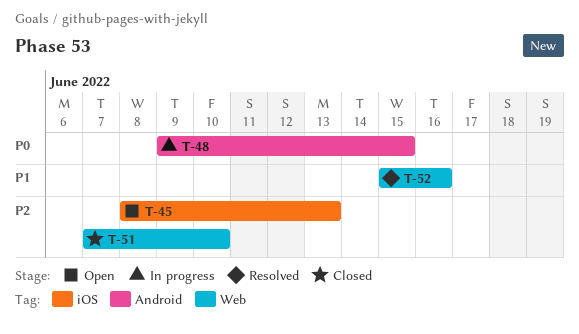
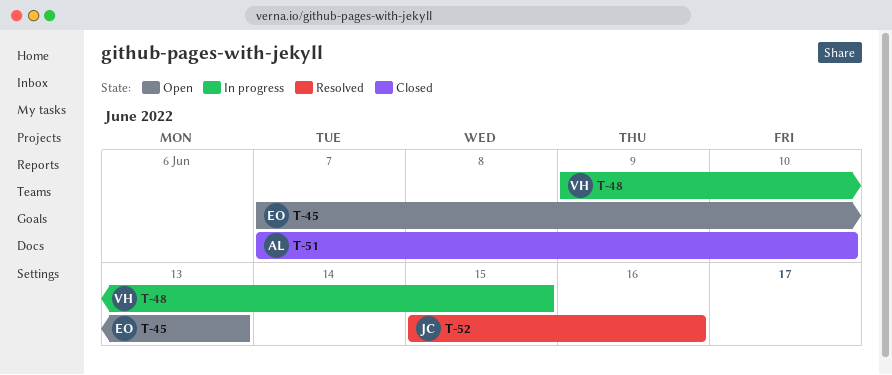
T-45, start: Jun 8 -> Jun 7

